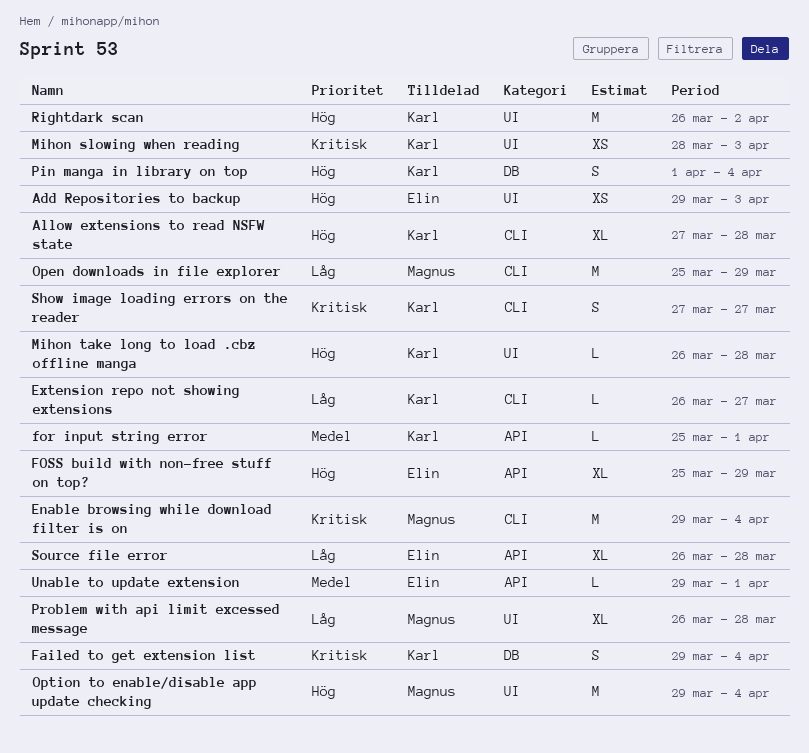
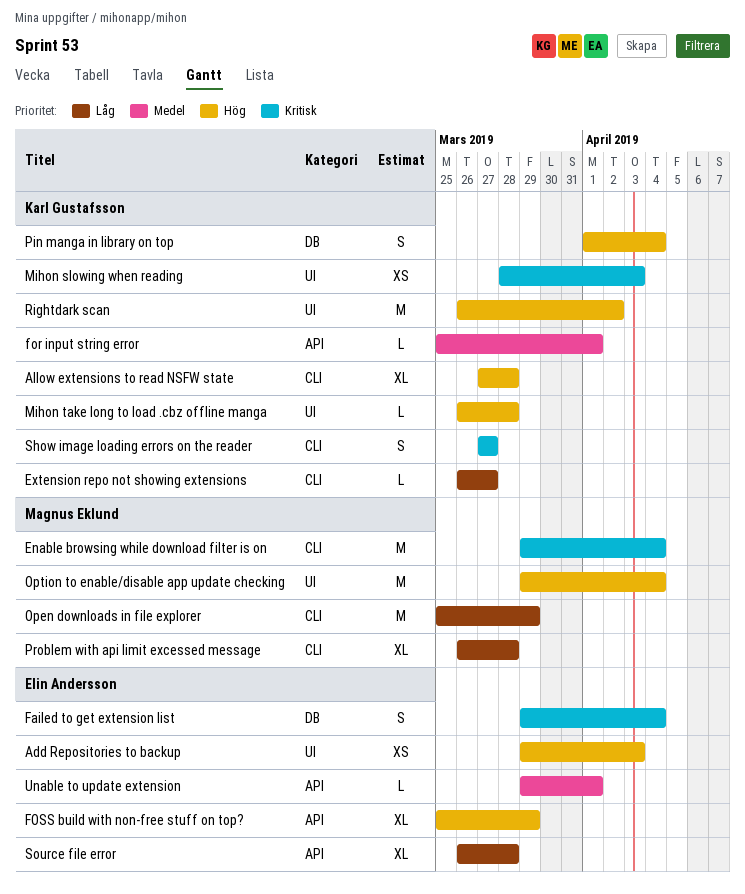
Failed to get extension list, owner: Karl Gustafsson -> Elin Andersson
Problem with api limit excessed message, label: UI -> CLI

